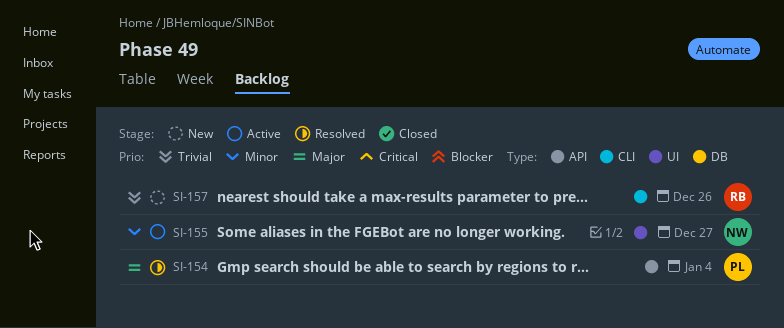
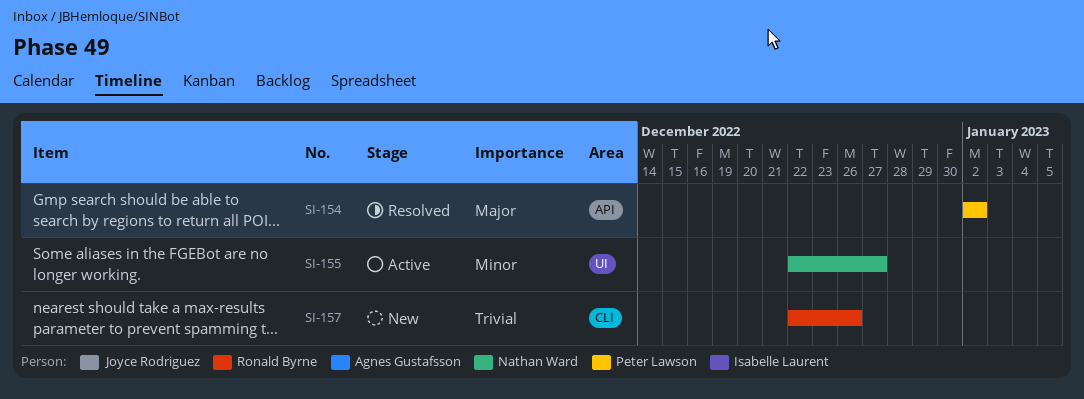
SI-154, due: Jan 4 -> Jan 2

